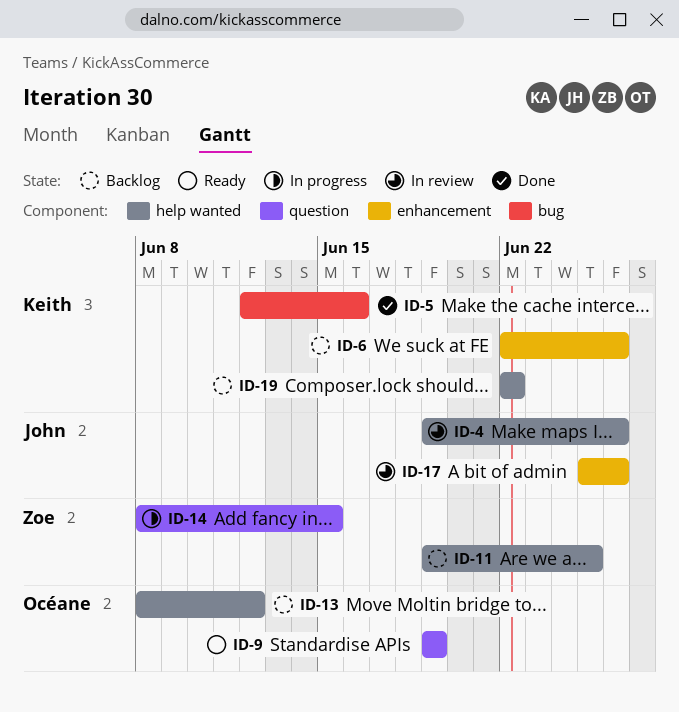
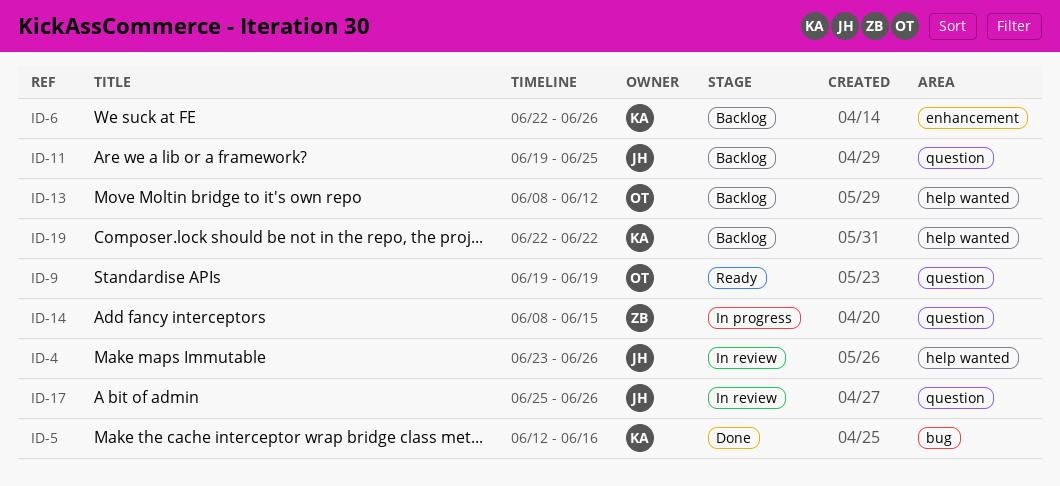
ID-4, start: Jun 19 -> Jun 23
ID-11, owner: Zoe -> John
ID-11, label: help wanted -> question
ID-17, label: enhancement -> question

